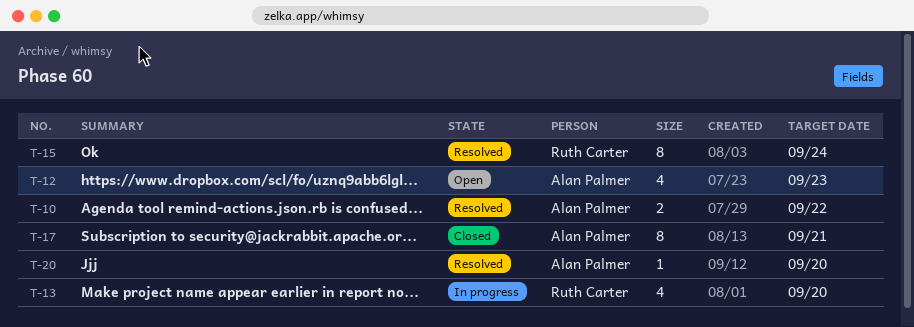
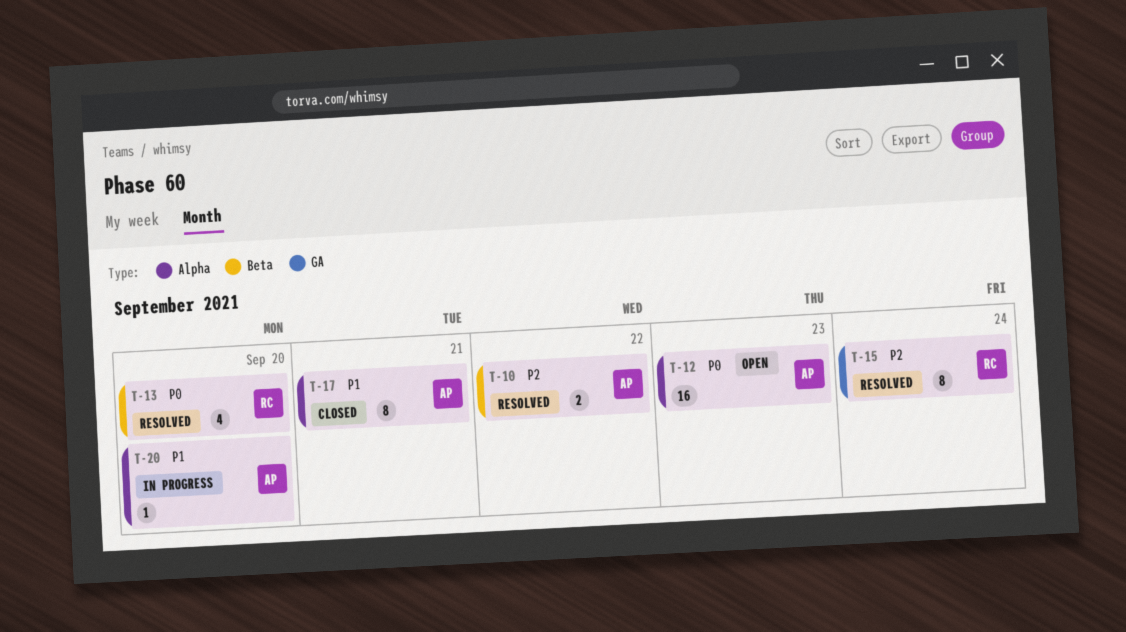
T-12, estimate: 4 -> 16
T-13, status: In progress -> Resolved
T-20, status: Resolved -> In progress

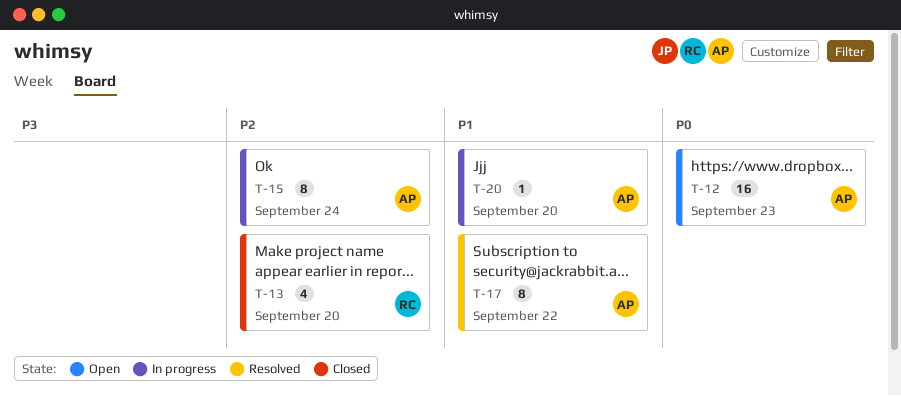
T-10: present -> none
T-13, status: Resolved -> Closed
T-13, priority: P0 -> P2
T-15, status: Resolved -> In progress
T-15, owner: RC -> AP
T-17, status: Closed -> Resolved
T-17, due: Sep 21 -> Sep 22

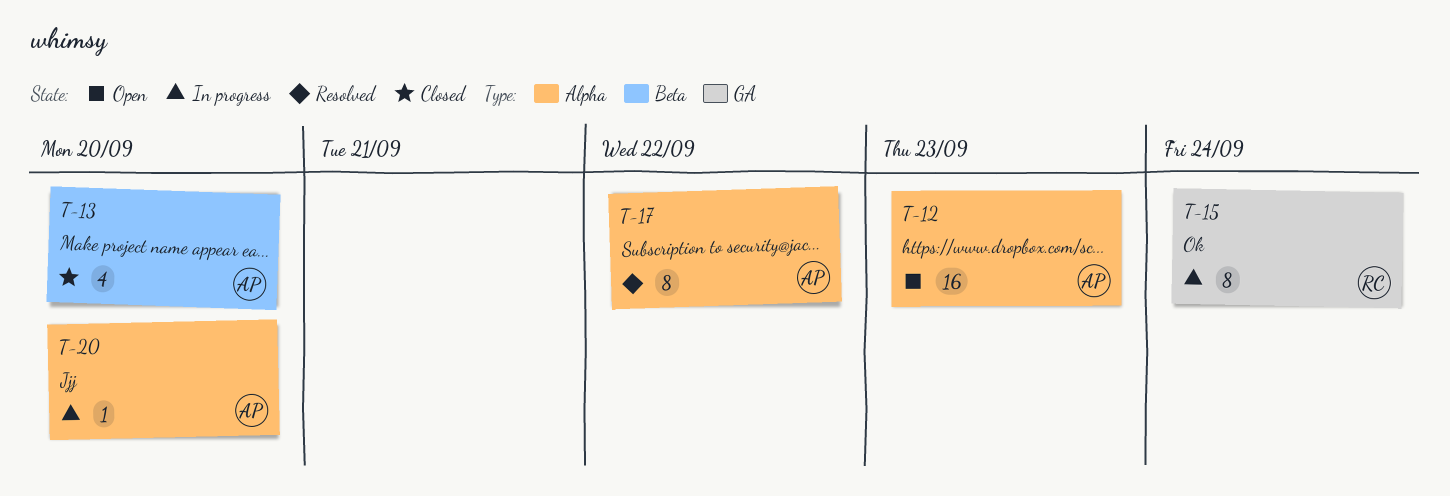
T-13, owner: RC -> AP
T-15, owner: AP -> RC

